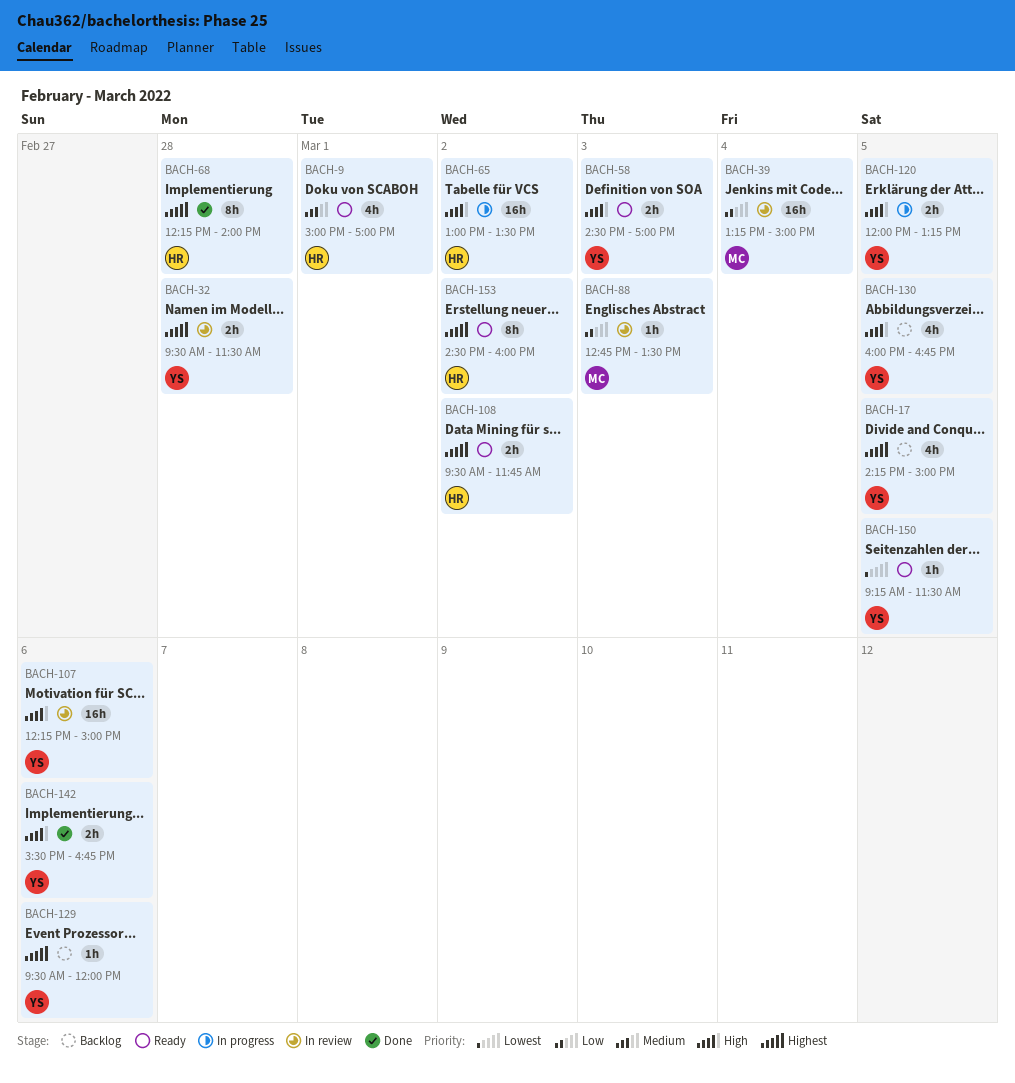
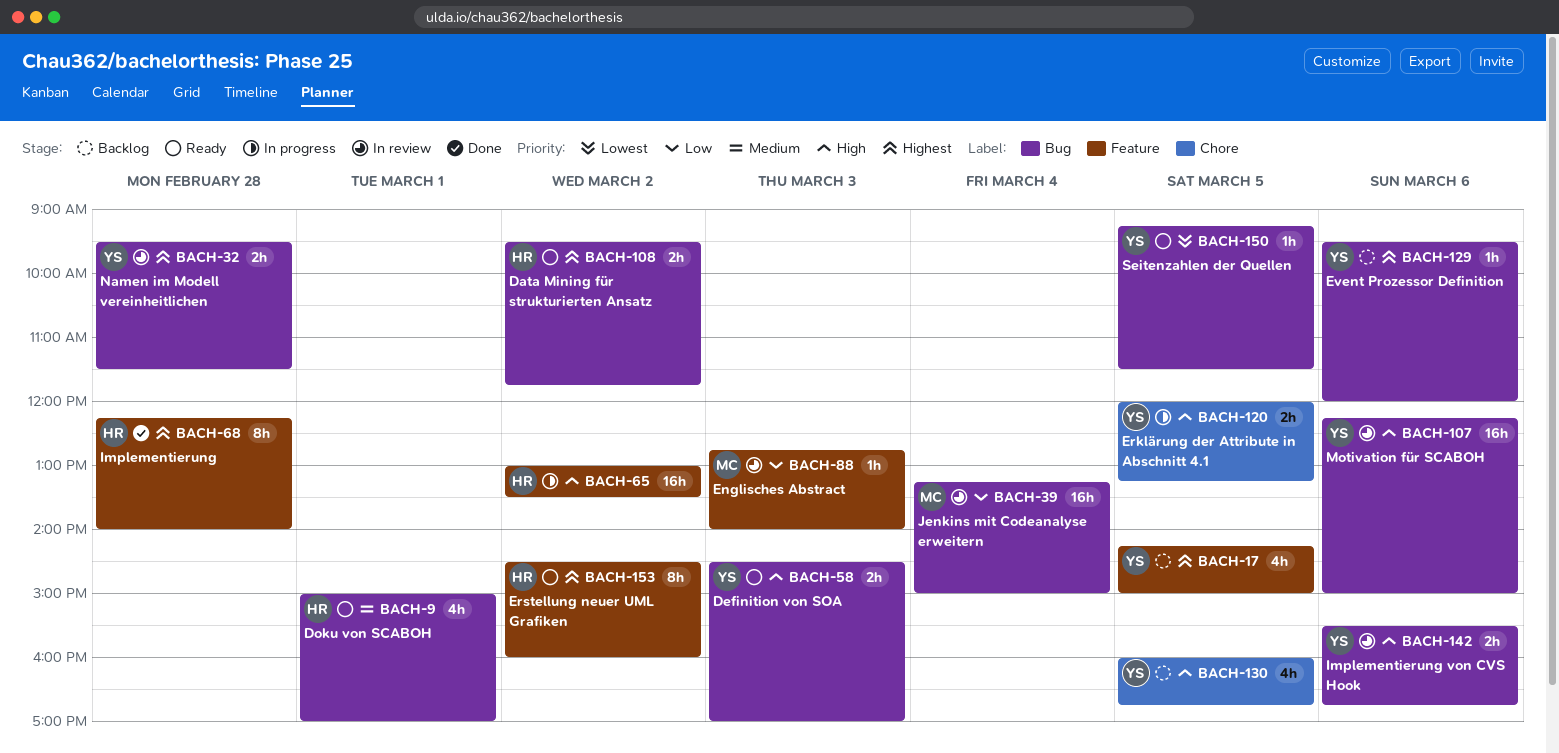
BACH-88, ends: 13:30 -> 14:00
BACH-142, status: Done -> In review

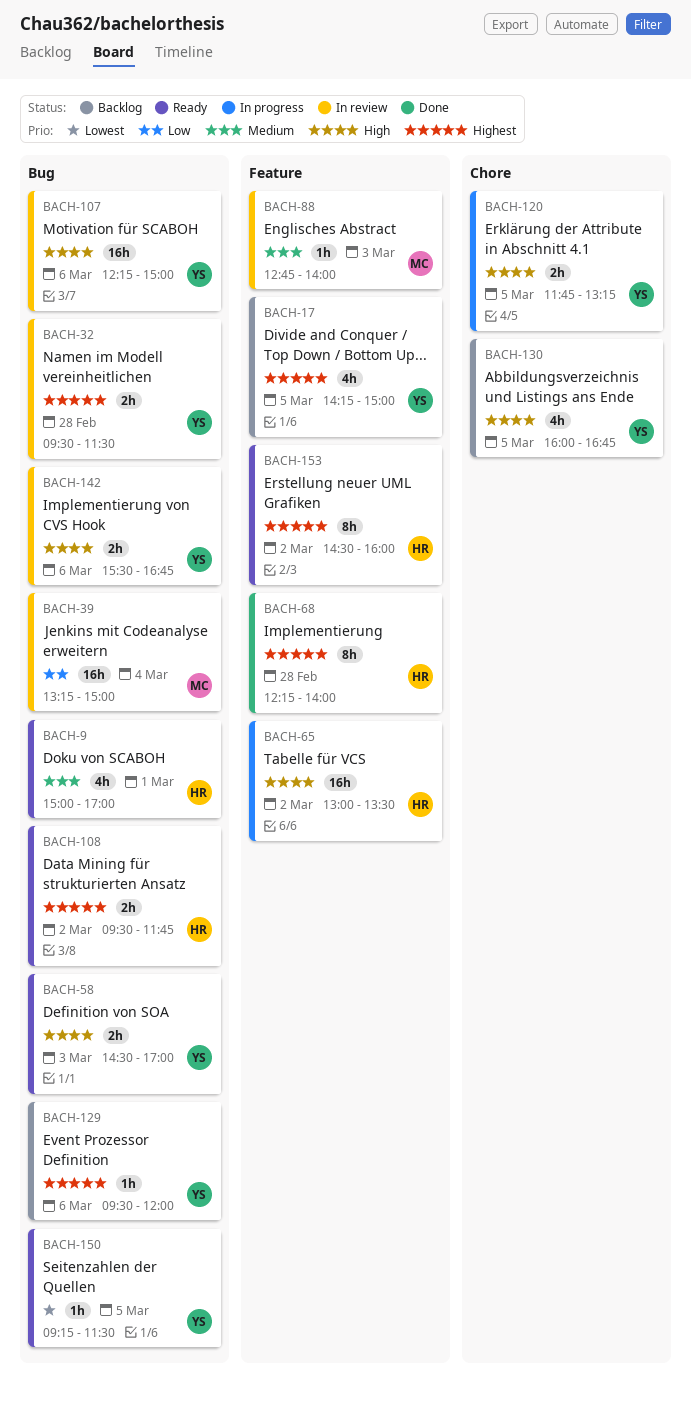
BACH-88, priority: Low -> Medium
BACH-120, begins: 12:00 -> 11:45

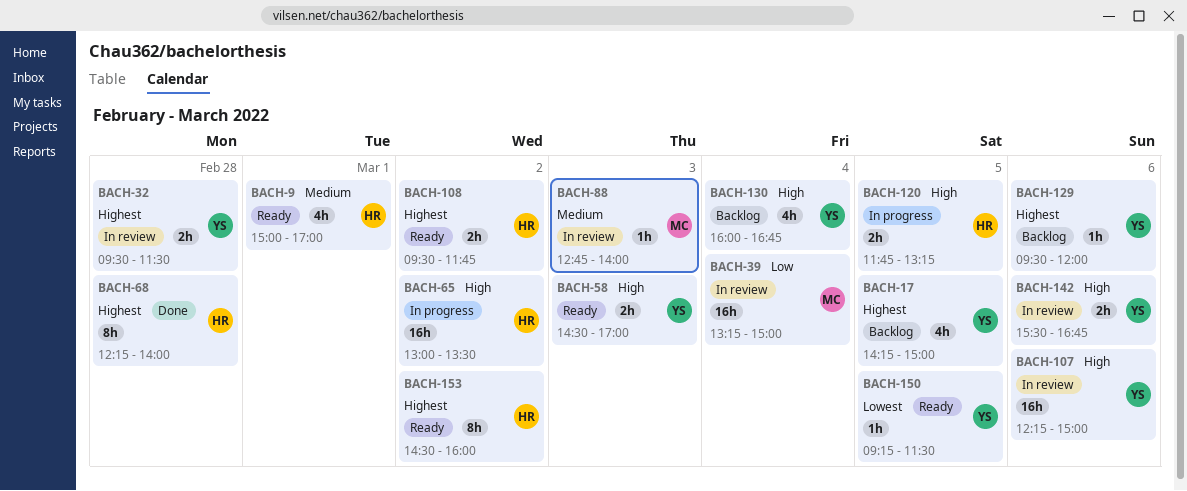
BACH-120, owner: YS -> HR
BACH-130, day: Mar 5 -> Mar 4

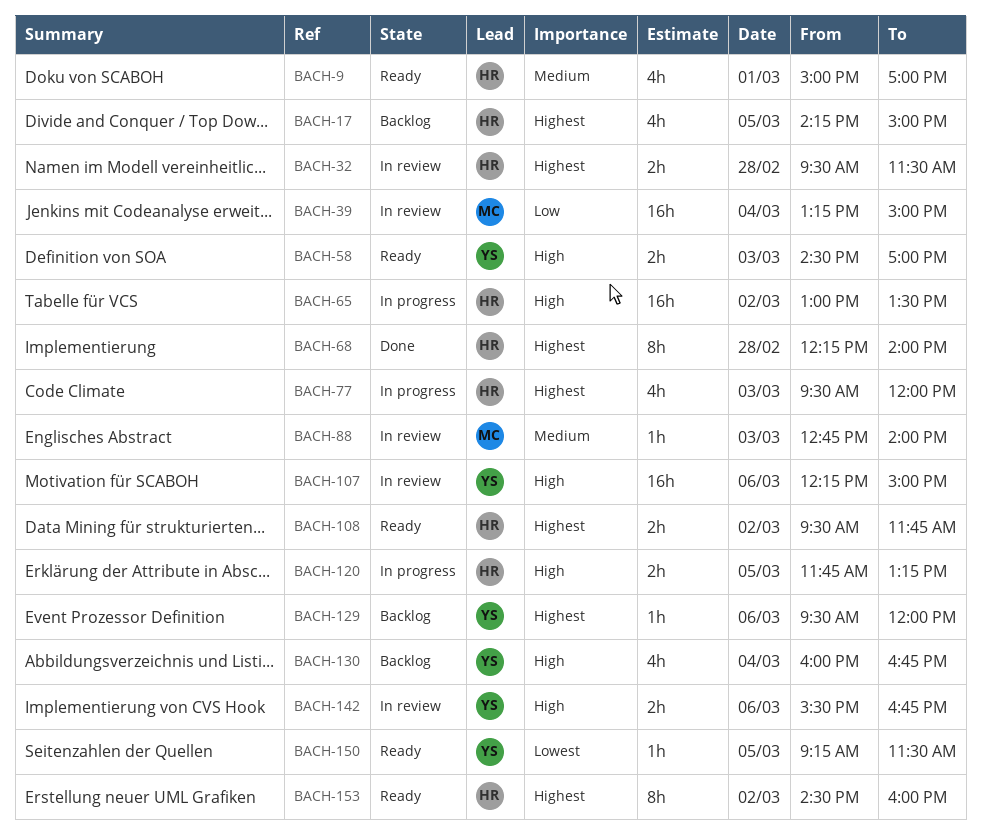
BACH-17, owner: YS -> HR
BACH-32, owner: YS -> HR
BACH-77: none -> present

